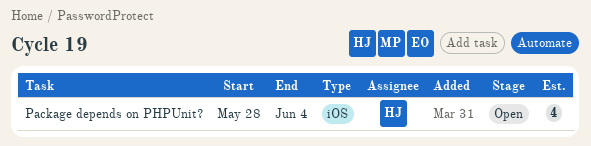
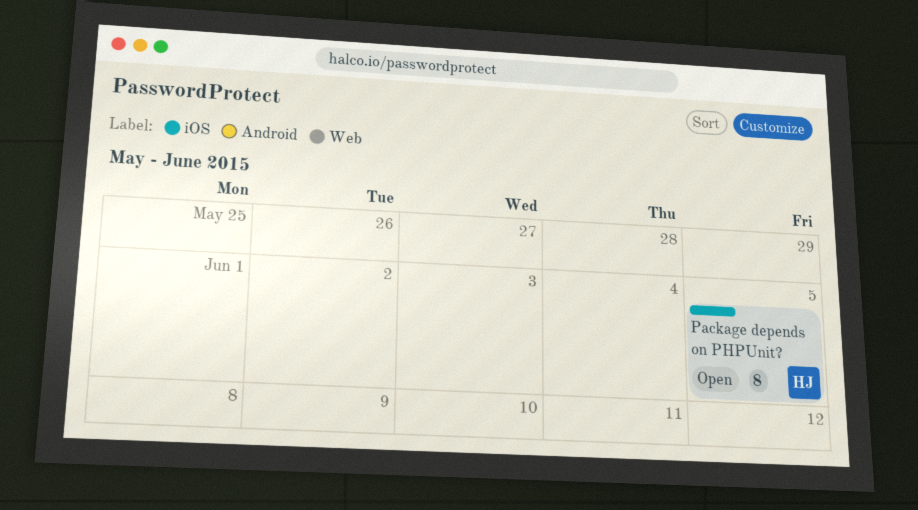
Package depends on PHPUnit?, estimate: 4 -> 8
Package depends on PHPUnit?, due: Jun 4 -> Jun 5

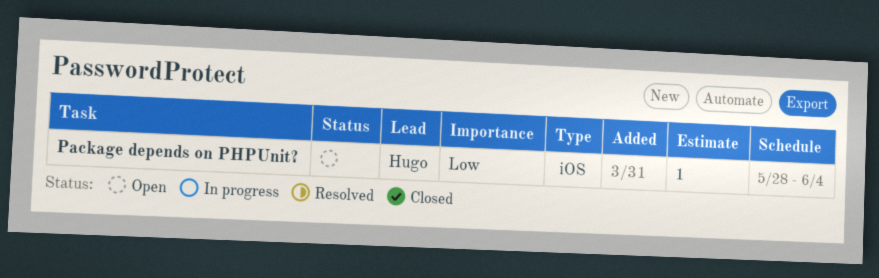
Package depends on PHPUnit?, estimate: 8 -> 1
Package depends on PHPUnit?, due: Jun 5 -> Jun 4

